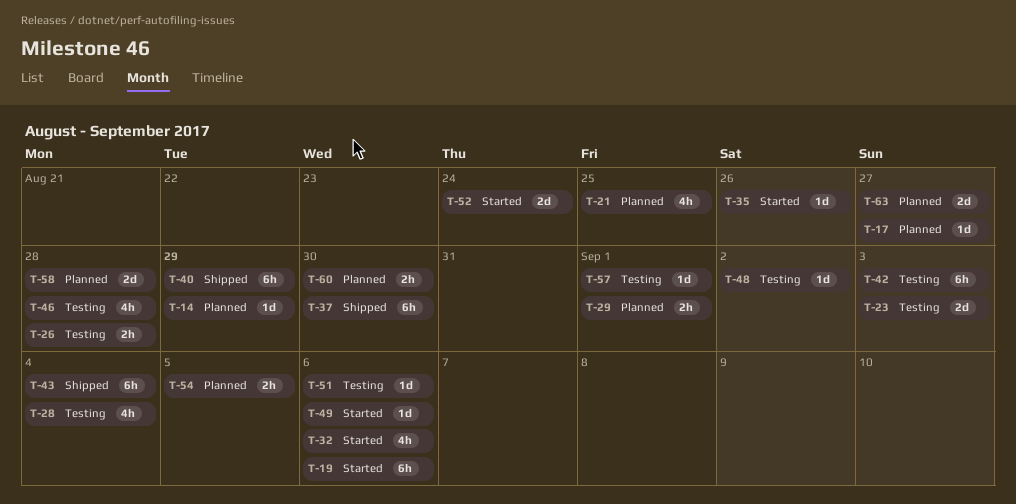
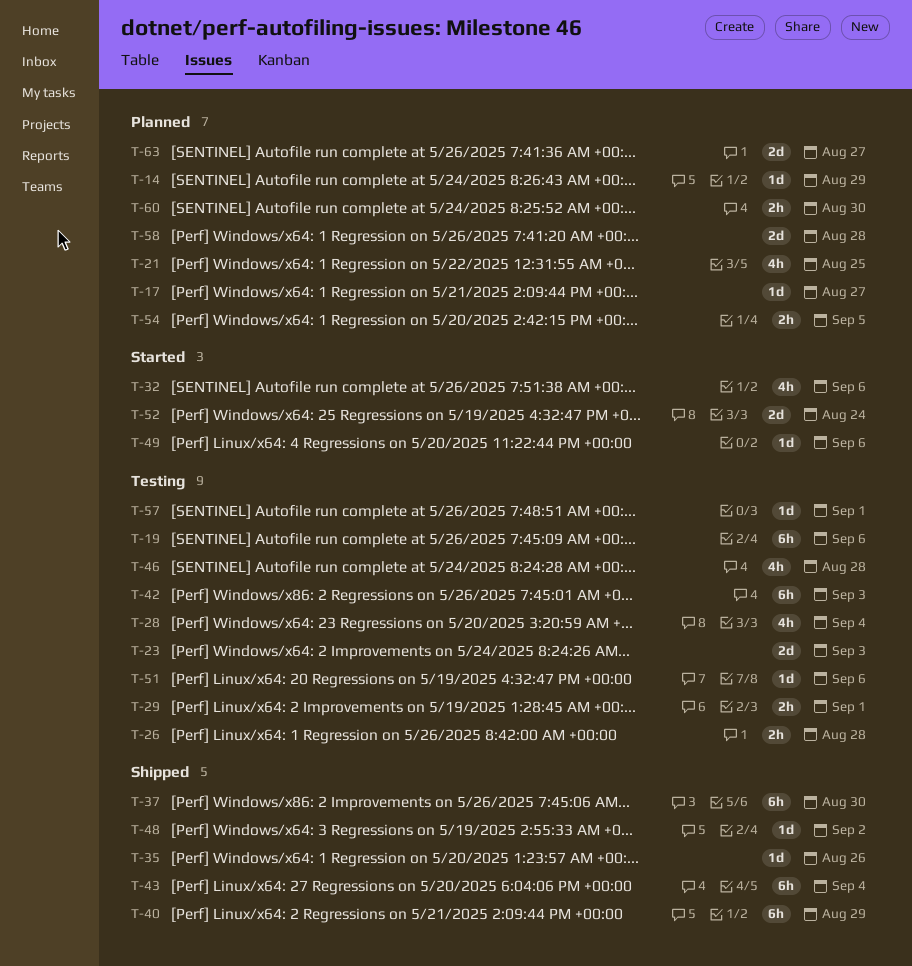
T-19, status: Started -> Testing
T-29, status: Planned -> Testing
T-35, status: Started -> Shipped
T-48, status: Testing -> Shipped

